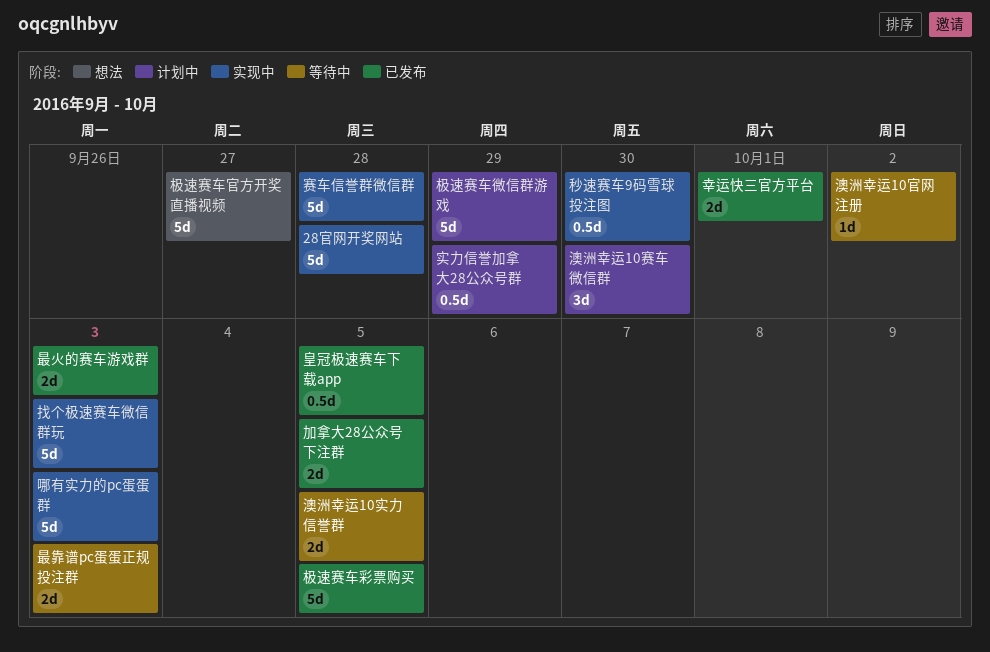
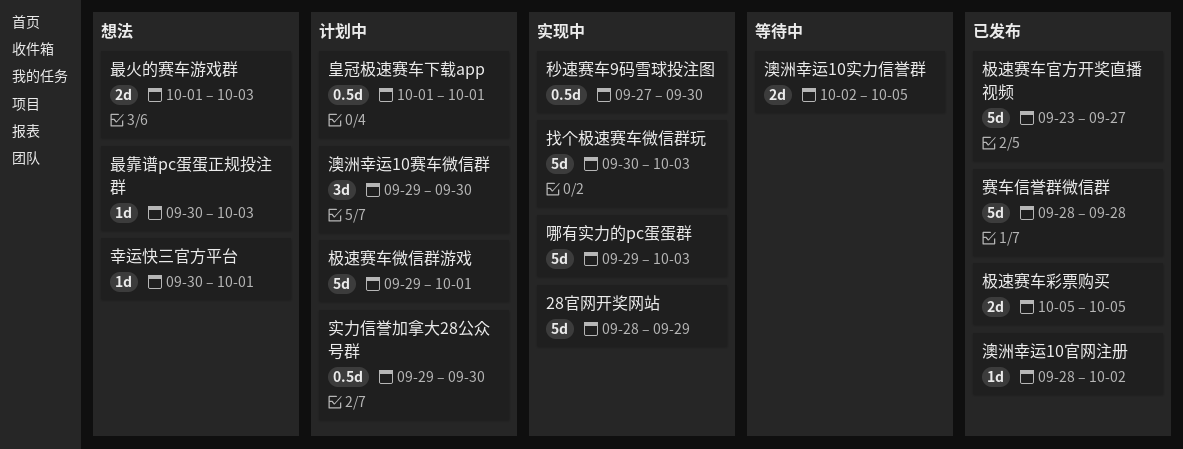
28官网开奖网站, due: Sep 28 -> Sep 29
加拿大28公众号下注群: present -> none
实力信誉加拿大28公众号群, due: Sep 29 -> Sep 30
幸运快三官方平台, status: 已发布 -> 想法
幸运快三官方平台, estimate: 2d -> 1d
最火的赛车游戏群, status: 已发布 -> 想法
最靠谱pc蛋蛋正规投注群, status: 等待中 -> 想法
最靠谱pc蛋蛋正规投注群, estimate: 2d -> 1d
极速赛车官方开奖直播视频, status: 想法 -> 已发布
极速赛车彩票购买, estimate: 5d -> 2d
极速赛车微信群游戏, due: Sep 29 -> Oct 1
澳洲幸运10官网注册, status: 等待中 -> 已发布
皇冠极速赛车下载app, status: 已发布 -> 计划中
皇冠极速赛车下载app, due: Oct 5 -> Oct 1
赛车信誉群微信群, status: 实现中 -> 已发布

